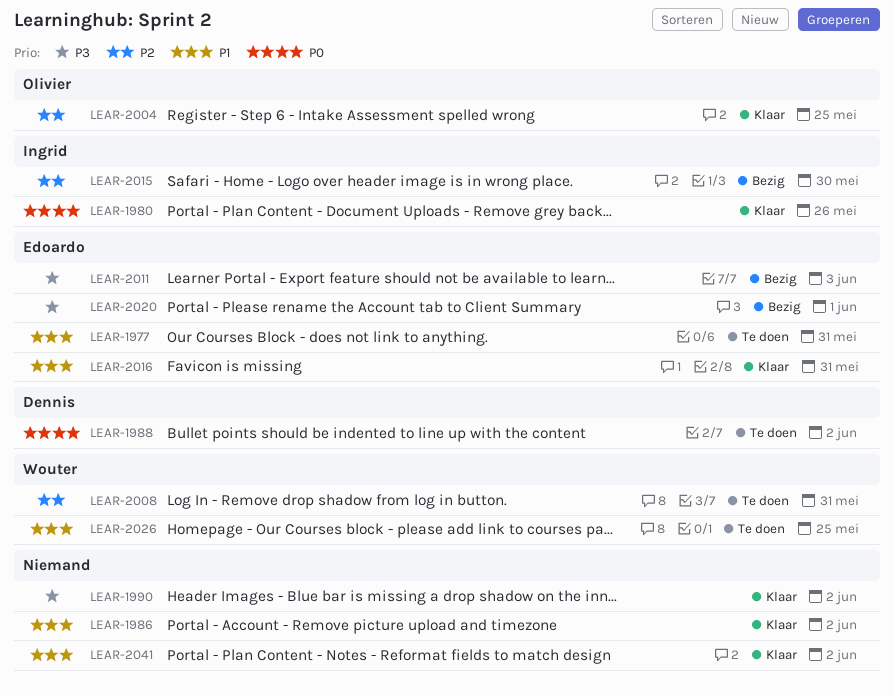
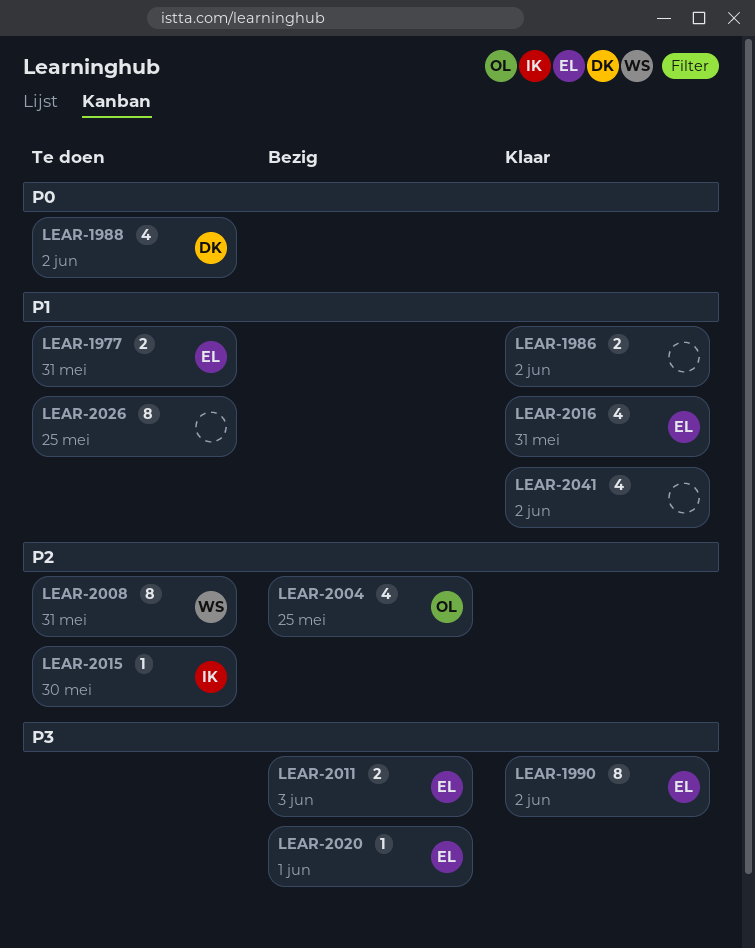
LEAR-1980: present -> none
LEAR-1990, owner: none -> Edoardo
LEAR-2004, status: Klaar -> Bezig
LEAR-2015, status: Bezig -> Te doen
LEAR-2026, owner: Wouter -> none

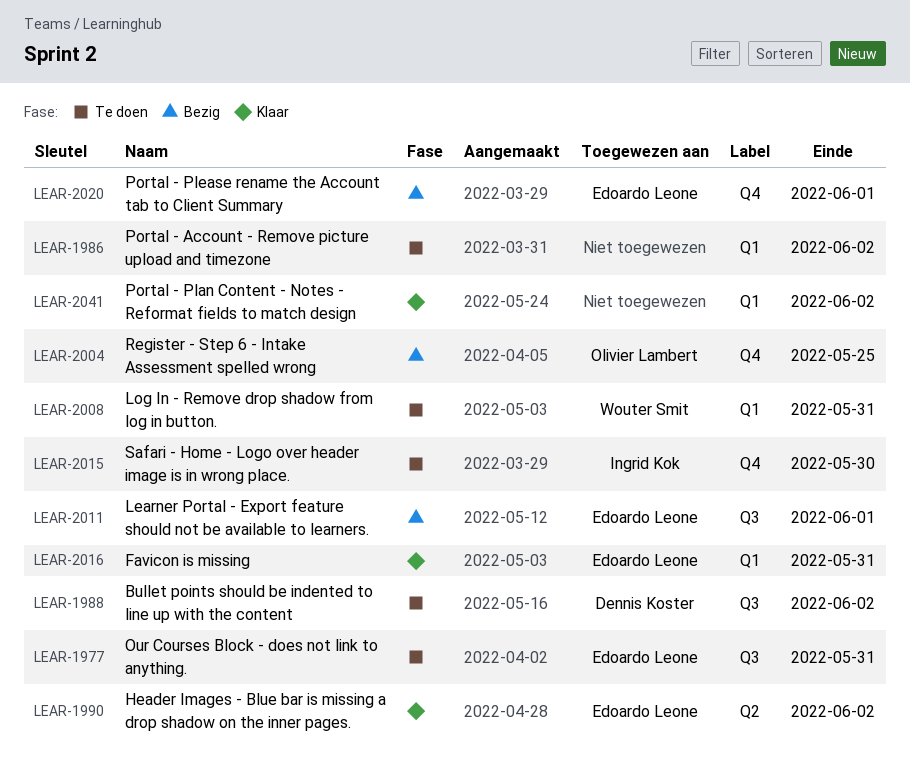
LEAR-1986, status: Klaar -> Te doen
LEAR-2011, due: Jun 3 -> Jun 1
LEAR-2026: present -> none

